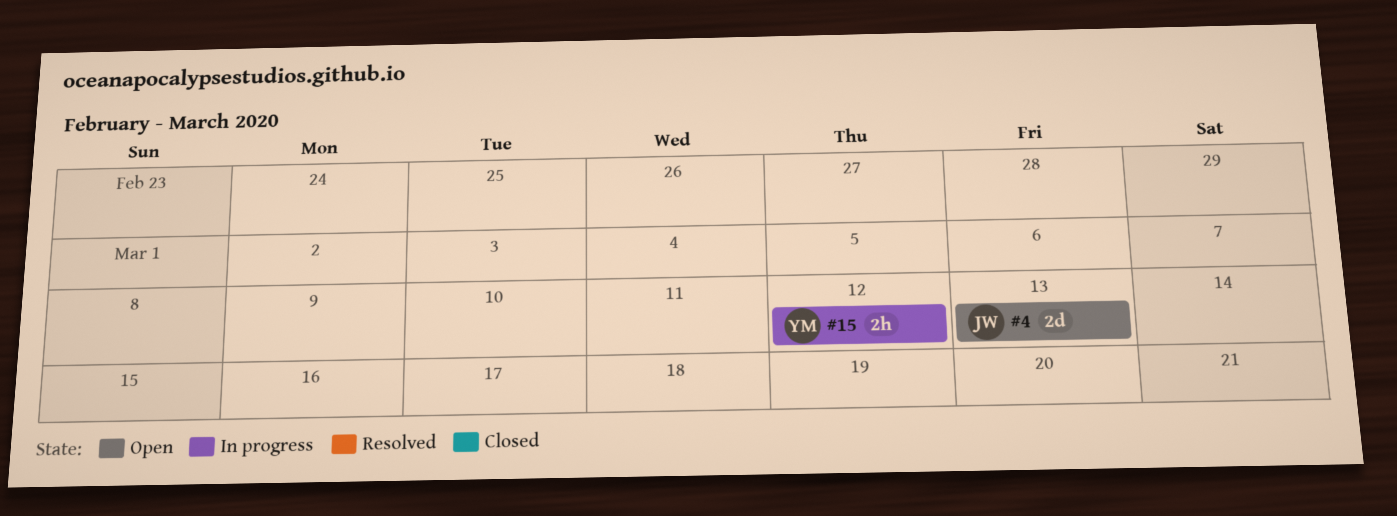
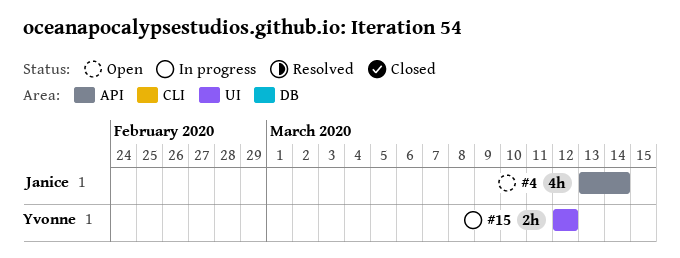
#4, estimate: 2d -> 4h
#4, due: Mar 13 -> Mar 14

